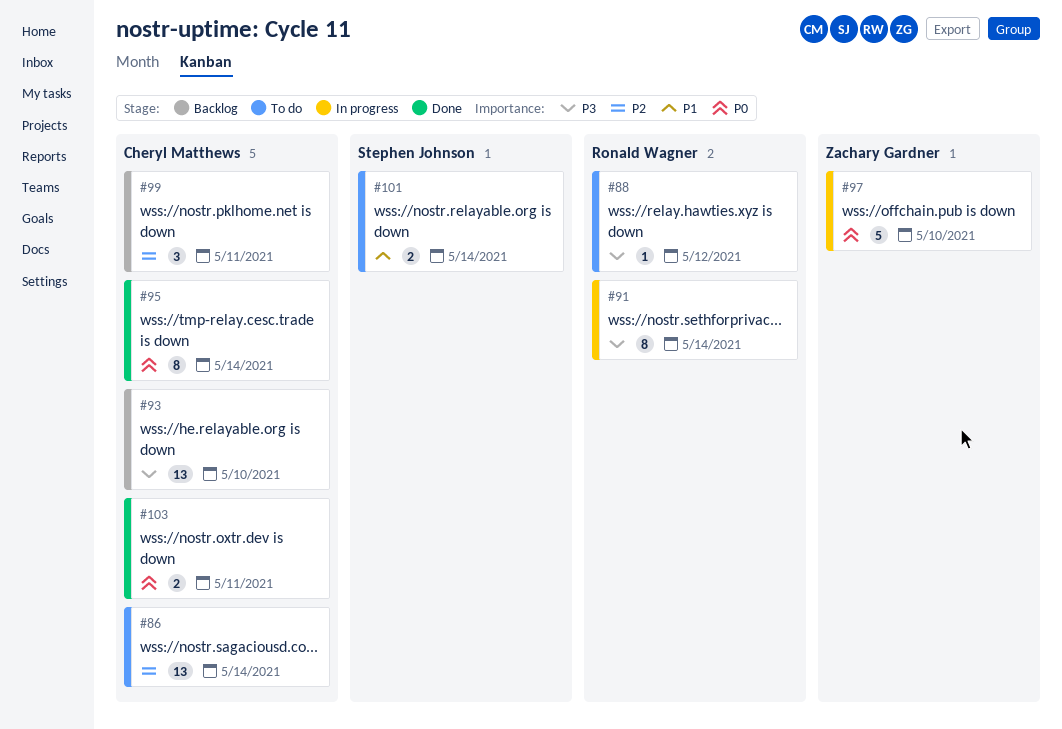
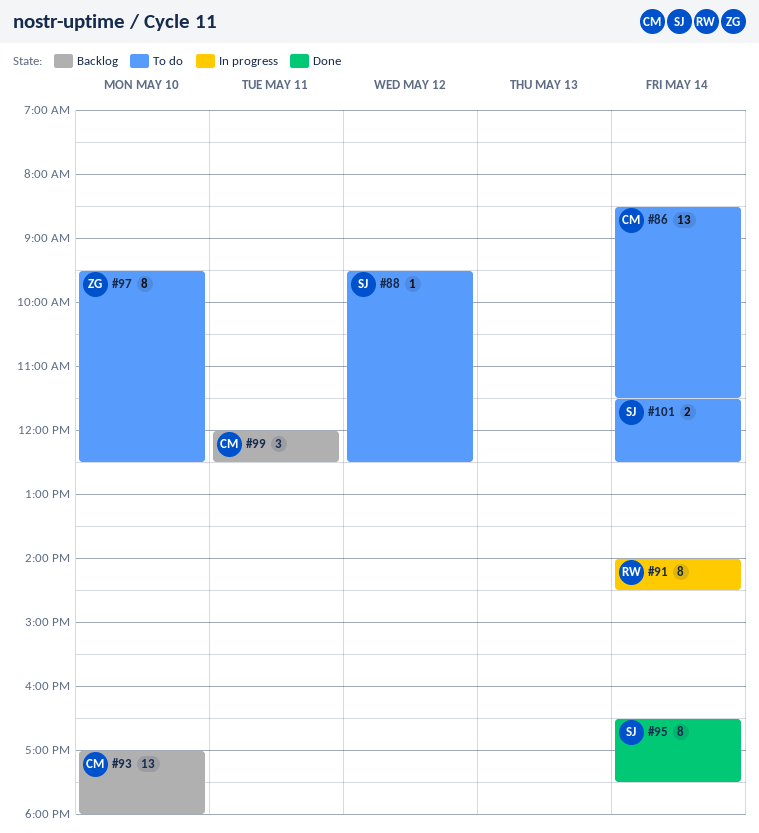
#88, owner: Ronald Wagner -> Stephen Johnson
#95, owner: Cheryl Matthews -> Stephen Johnson
#97, status: In progress -> To do
#97, estimate: 5 -> 8
#103: present -> none

